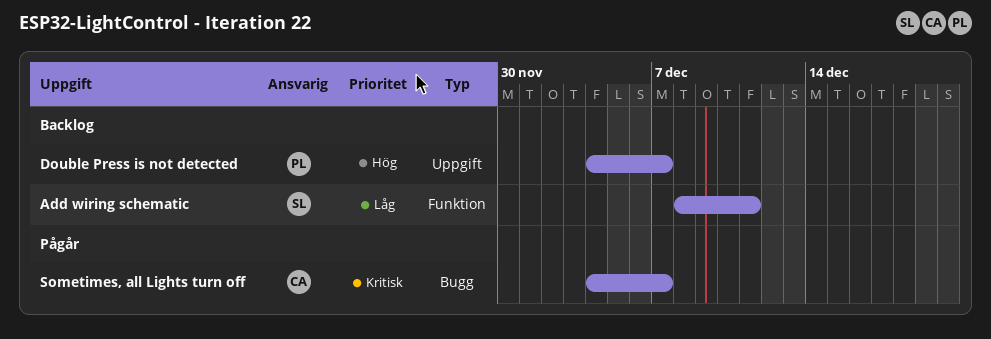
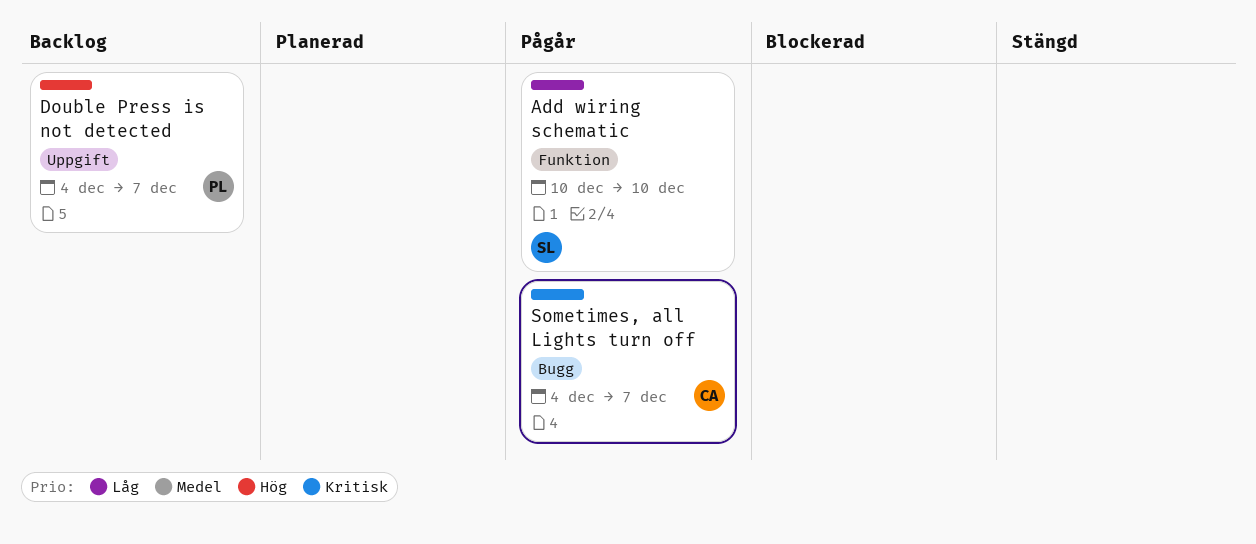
Add wiring schematic, status: Backlog -> Pågår
Add wiring schematic, start: Dec 8 -> Dec 10
Add wiring schematic, due: Dec 11 -> Dec 10

